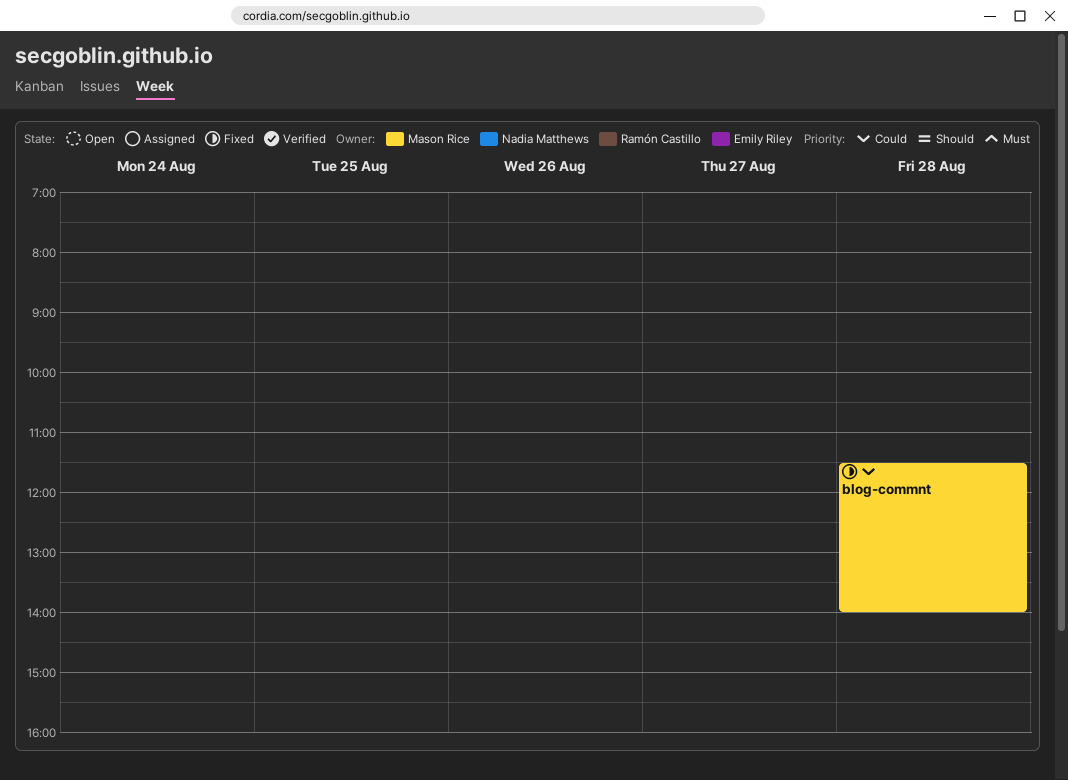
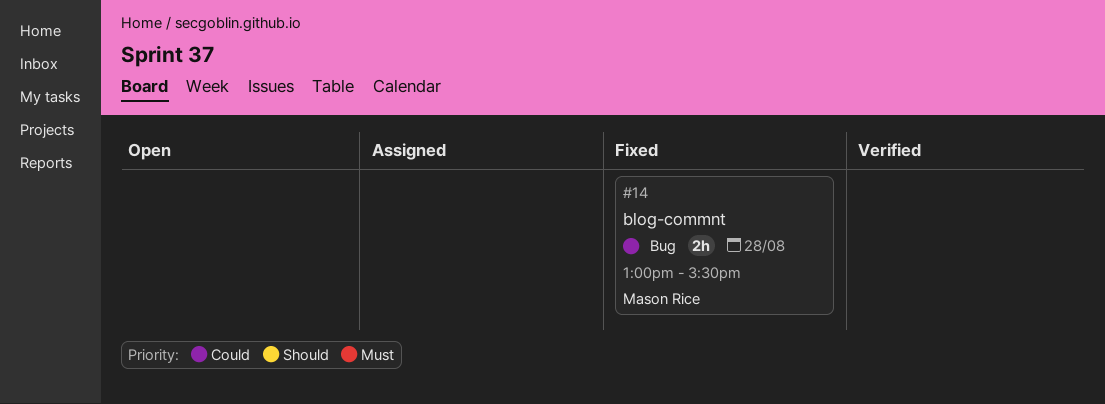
blog-commnt, begins: 11:30 -> 13:00
blog-commnt, ends: 14:00 -> 15:30

